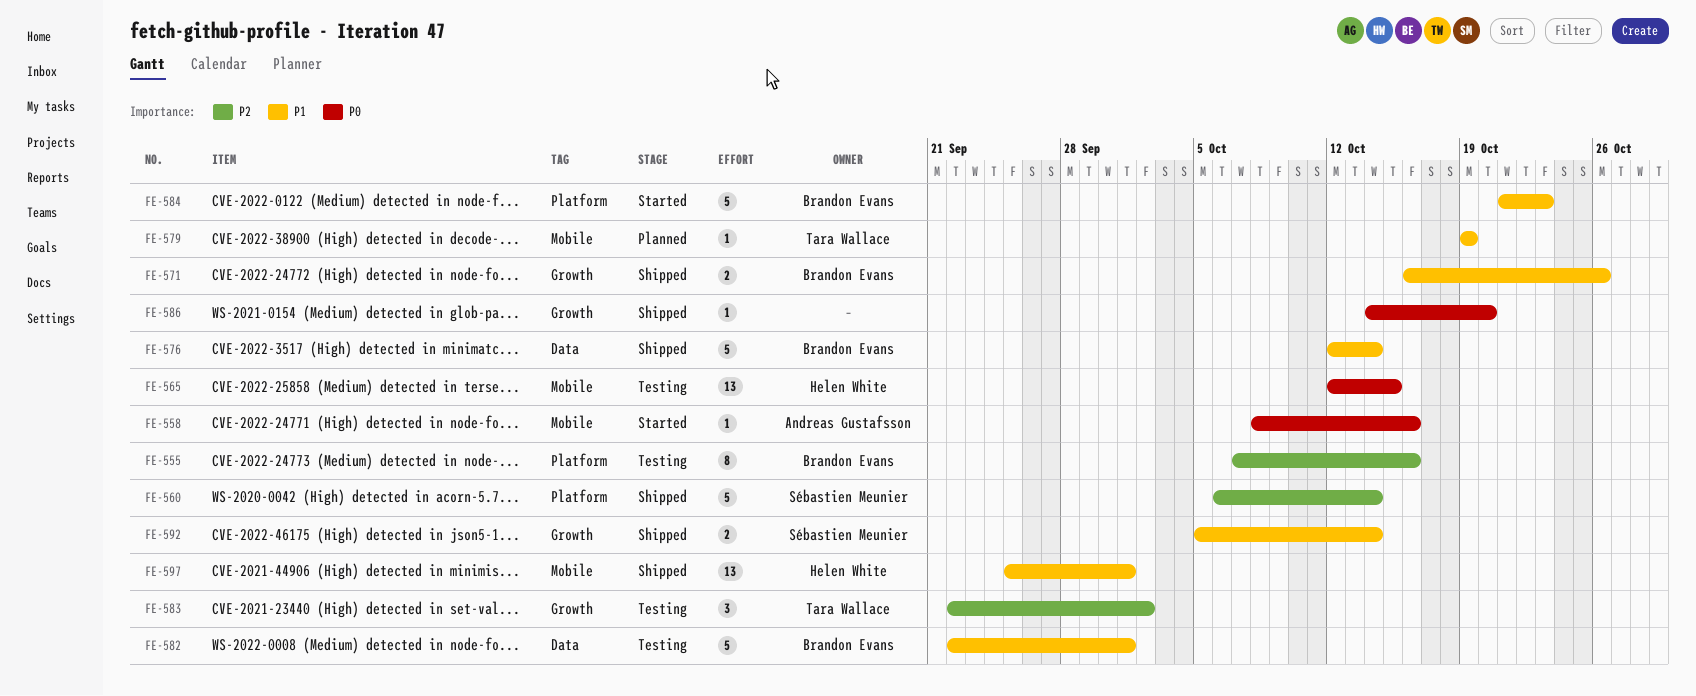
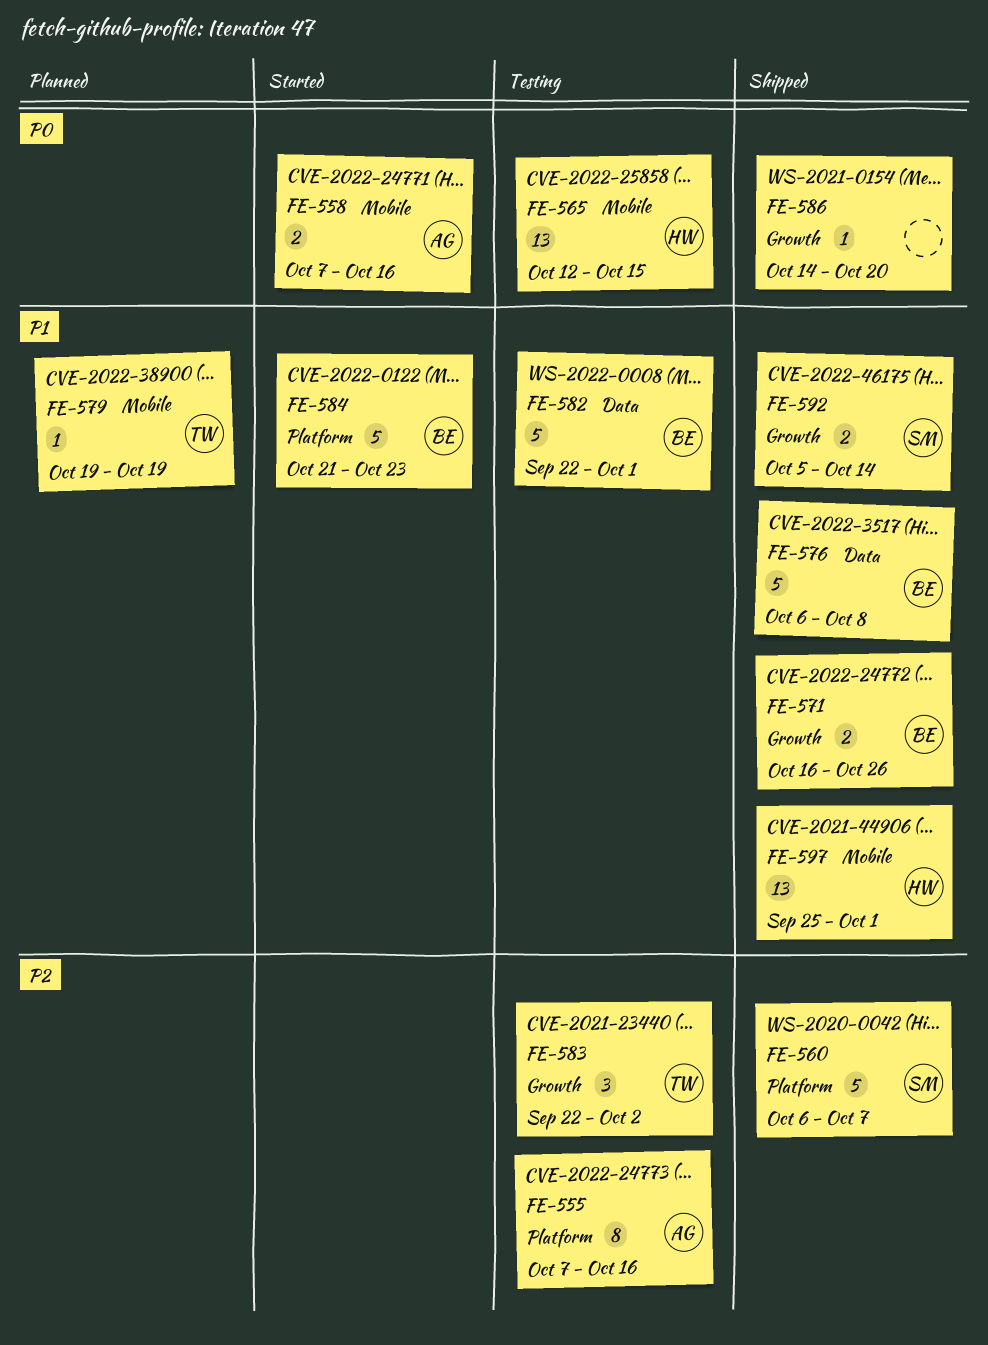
FE-555, owner: Brandon Evans -> Andreas Gustafsson
FE-558, estimate: 1 -> 2
FE-558, start: Oct 8 -> Oct 7
FE-560, due: Oct 14 -> Oct 7
FE-576, start: Oct 12 -> Oct 6
FE-576, due: Oct 14 -> Oct 8

